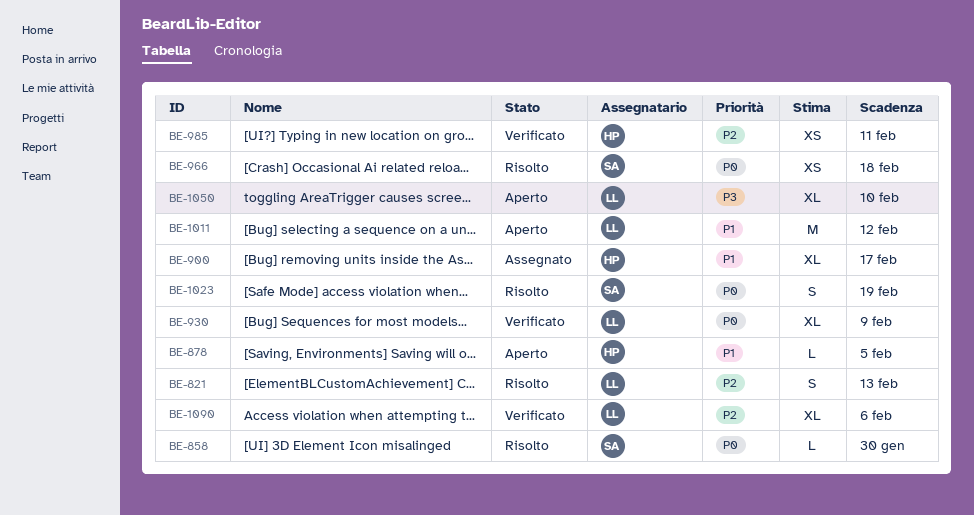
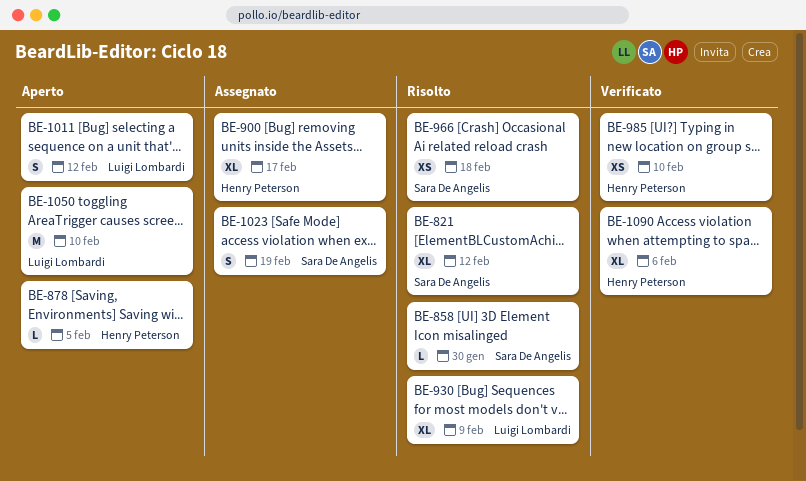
BE-821, owner: Luigi Lombardi -> Sara De Angelis
BE-821, estimate: S -> XL
BE-821, due: Feb 13 -> Feb 12
BE-930, status: Verificato -> Risolto
BE-985, due: Feb 11 -> Feb 10
BE-1011, estimate: M -> S
BE-1023, status: Risolto -> Assegnato
BE-1050, estimate: XL -> M
BE-1090, owner: Luigi Lombardi -> Henry Peterson

